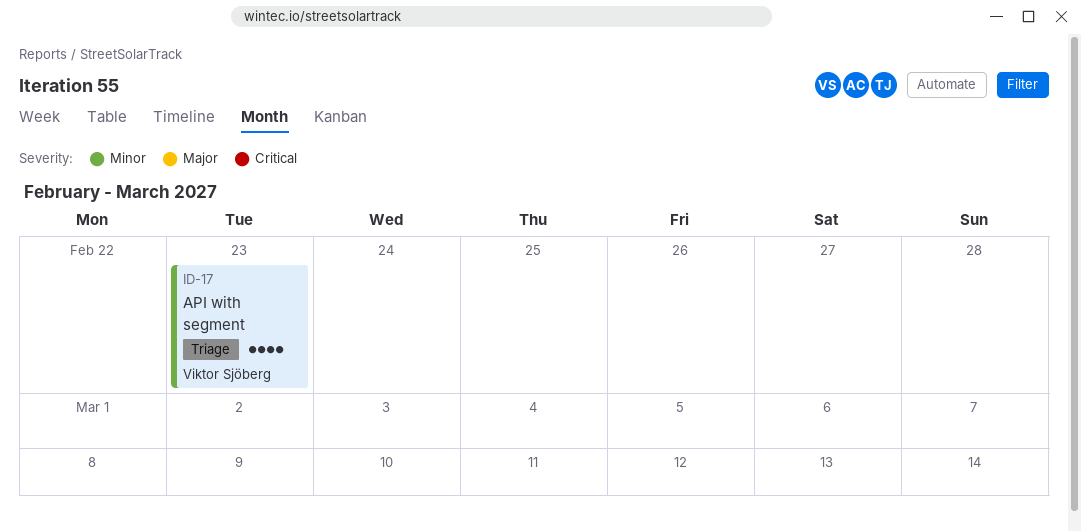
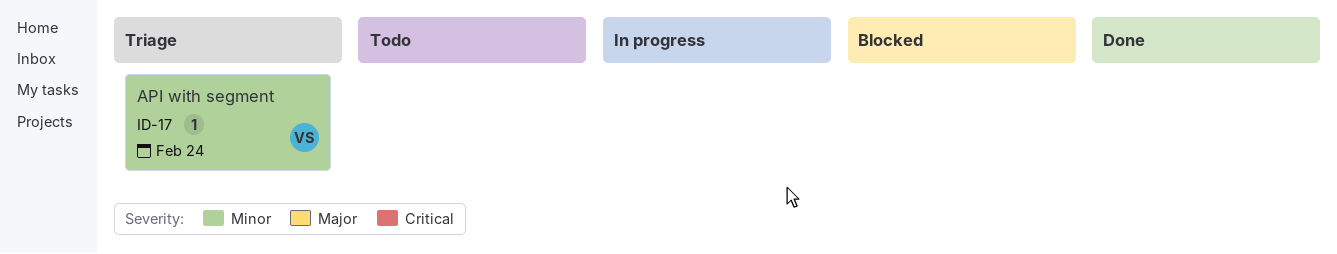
ID-17, estimate: 4 -> 1
ID-17, due: Feb 23 -> Feb 24

